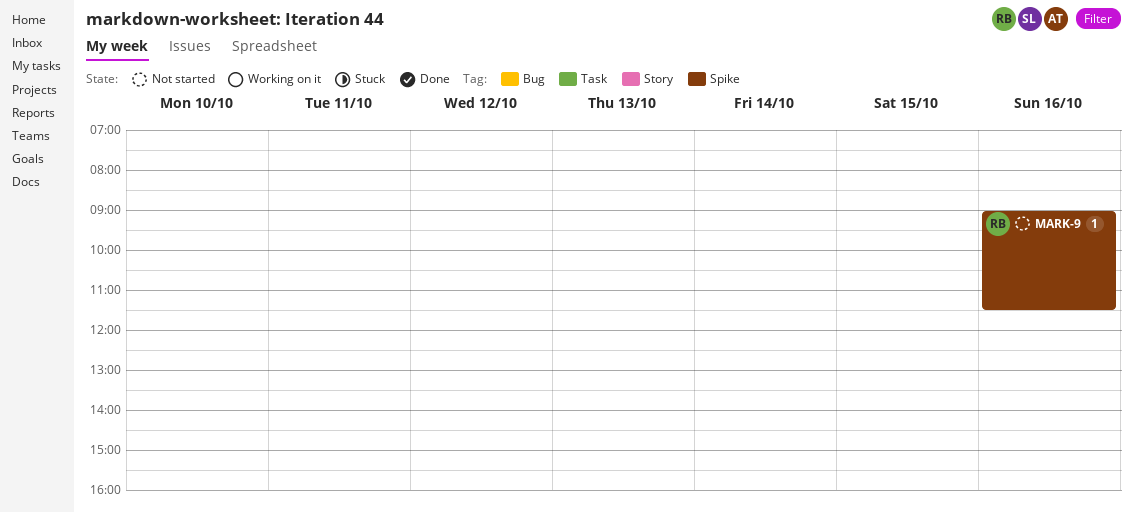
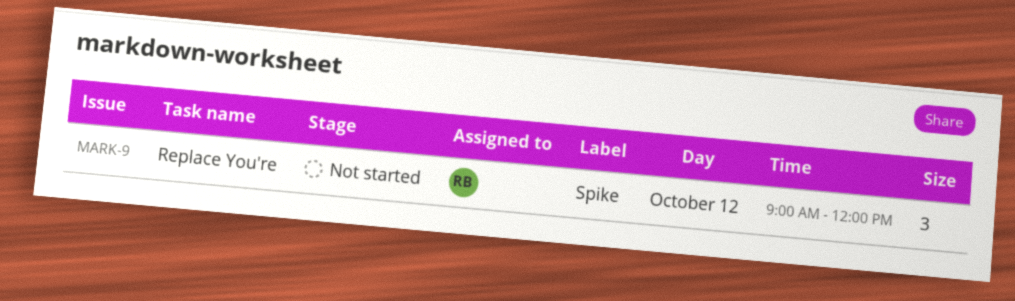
MARK-9, estimate: 1 -> 3
MARK-9, day: Oct 16 -> Oct 12
MARK-9, ends: 11:30 -> 12:00

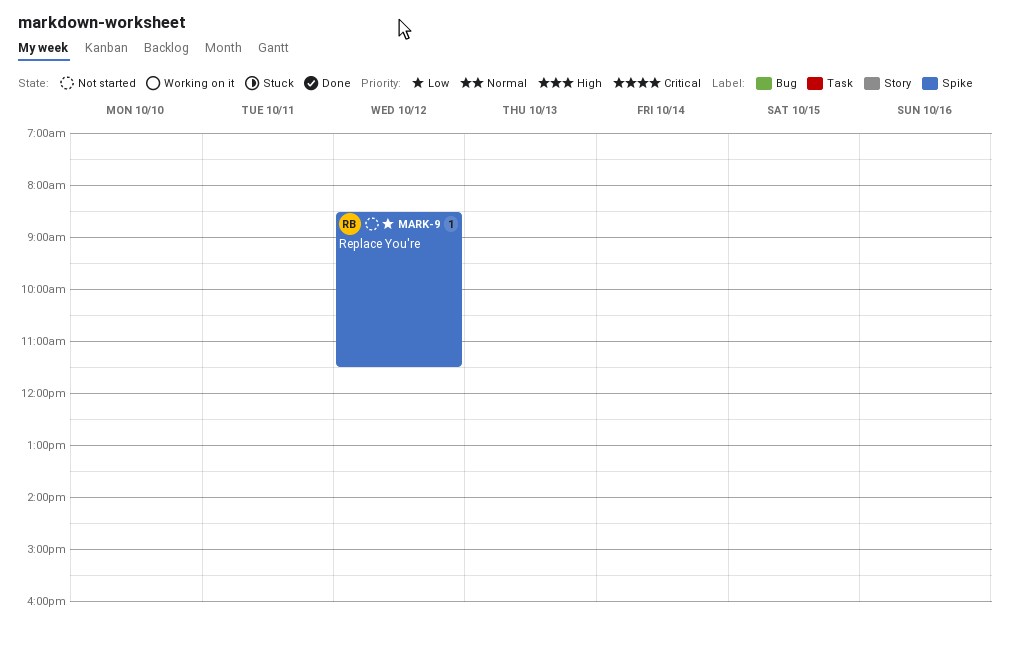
MARK-9, estimate: 3 -> 1
MARK-9, begins: 09:00 -> 08:30
MARK-9, ends: 12:00 -> 11:30

